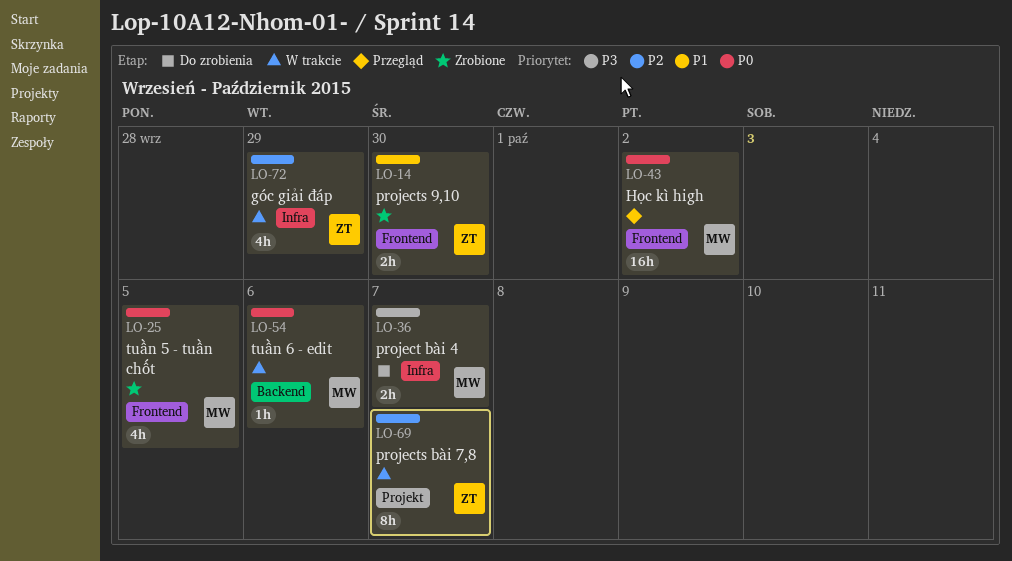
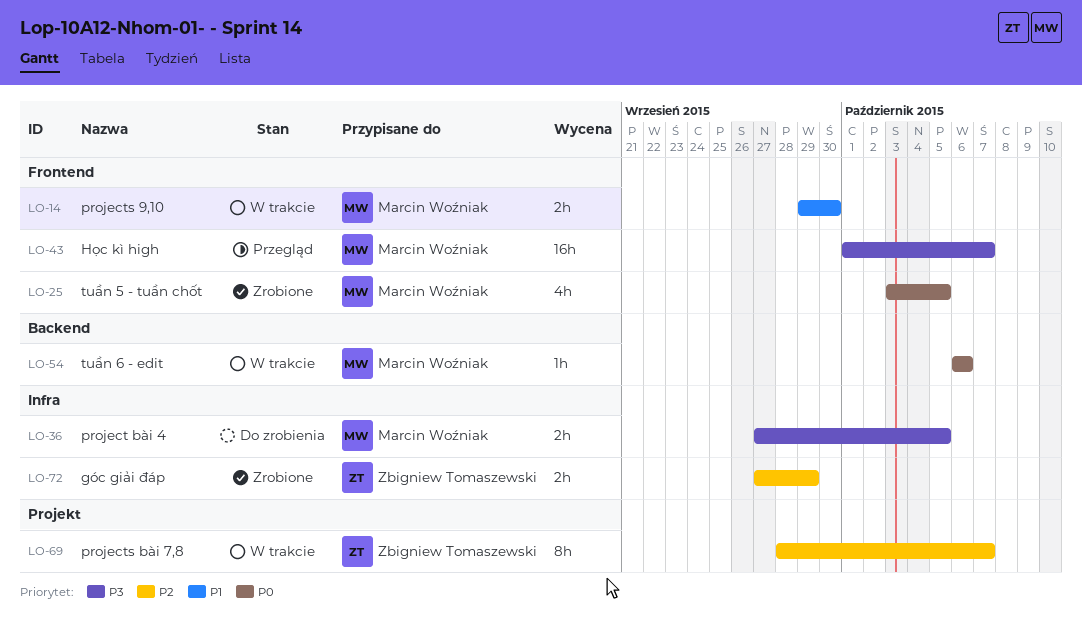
LO-14, status: Zrobione -> W trakcie
LO-14, owner: Zbigniew Tomaszewski -> Marcin Woźniak
LO-36, due: Oct 7 -> Oct 5
LO-43, priority: P0 -> P3
LO-43, due: Oct 2 -> Oct 7
LO-72, status: W trakcie -> Zrobione
LO-72, estimate: 4h -> 2h

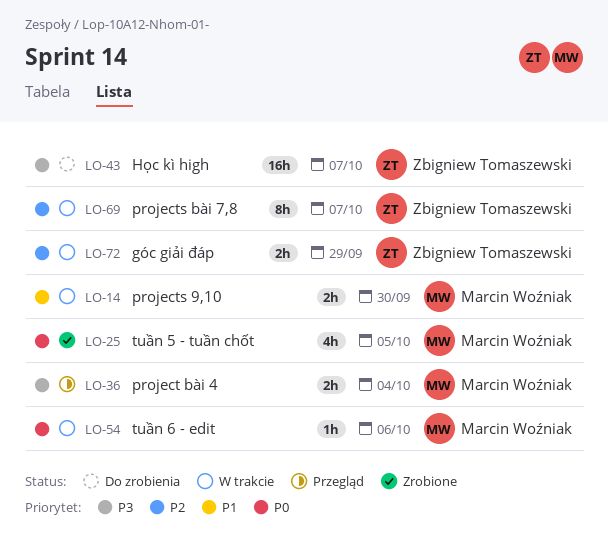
LO-36, status: Do zrobienia -> Przegląd
LO-36, due: Oct 5 -> Oct 4
LO-43, status: Przegląd -> Do zrobienia
LO-43, owner: Marcin Woźniak -> Zbigniew Tomaszewski
LO-72, status: Zrobione -> W trakcie

